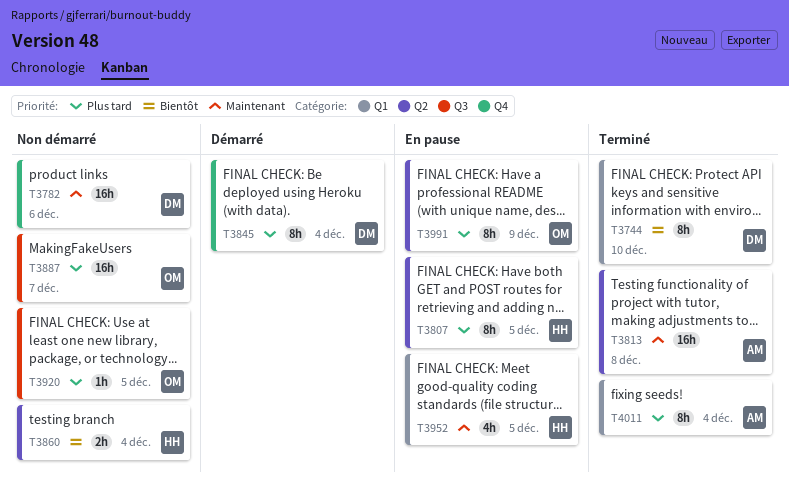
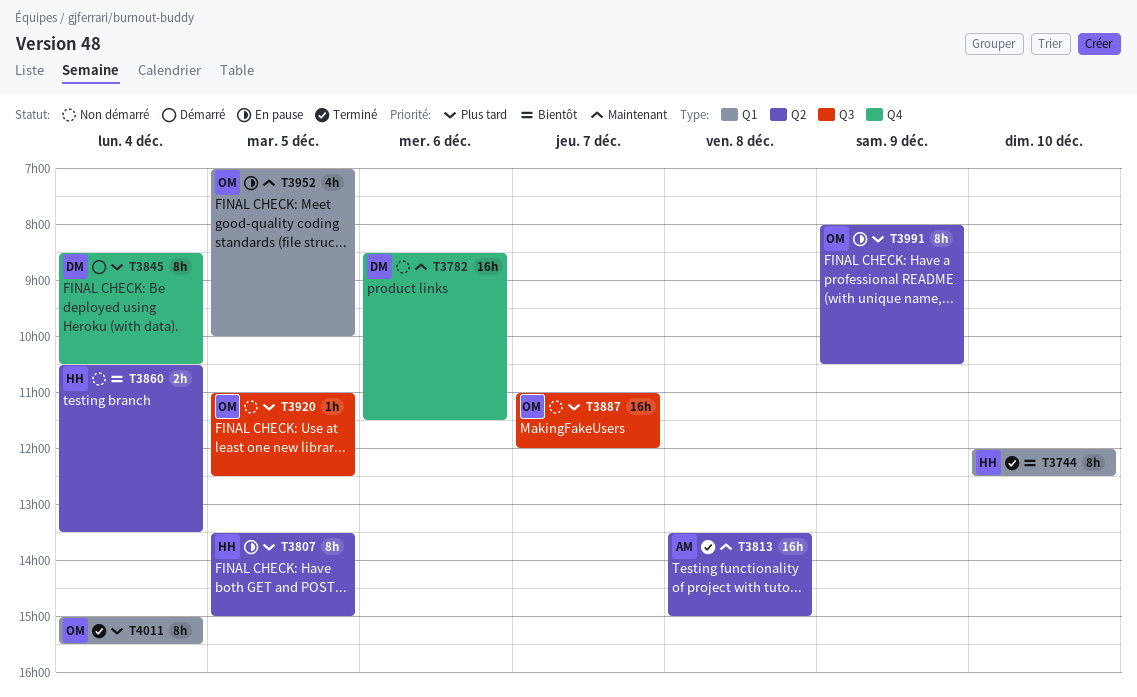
T3744, owner: DM -> HH
T3952, owner: HH -> OM
T4011, owner: AM -> OM

